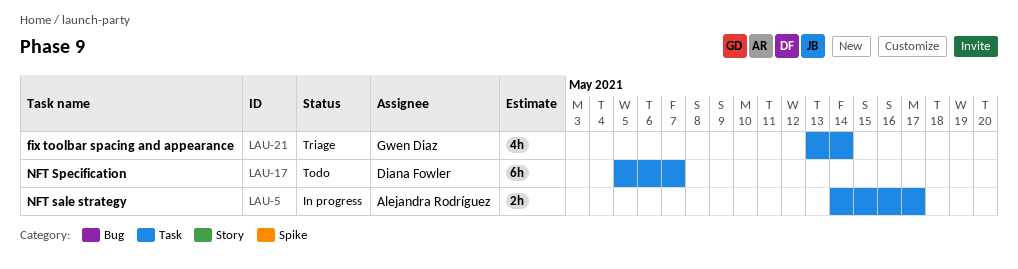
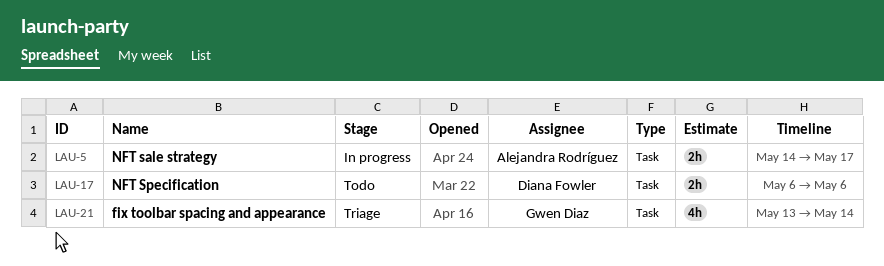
LAU-17, estimate: 6h -> 2h
LAU-17, start: May 5 -> May 6
LAU-17, due: May 7 -> May 6

